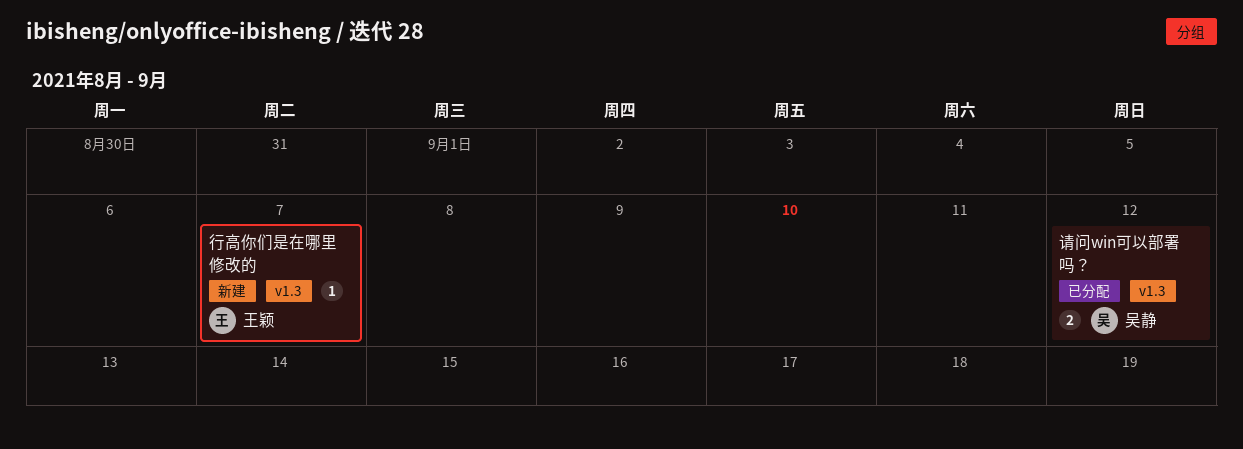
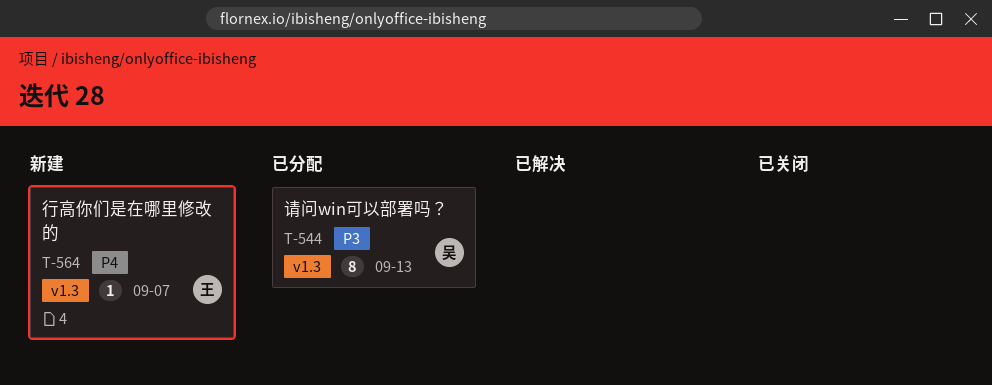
请问win可以部署吗？, estimate: 2 -> 8
请问win可以部署吗？, due: Sep 12 -> Sep 13

